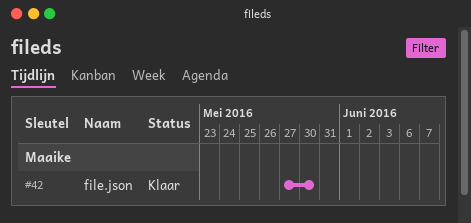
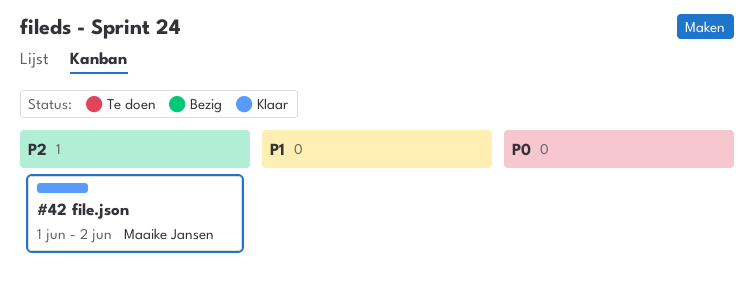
#42, start: May 27 -> Jun 1
#42, due: May 30 -> Jun 2

